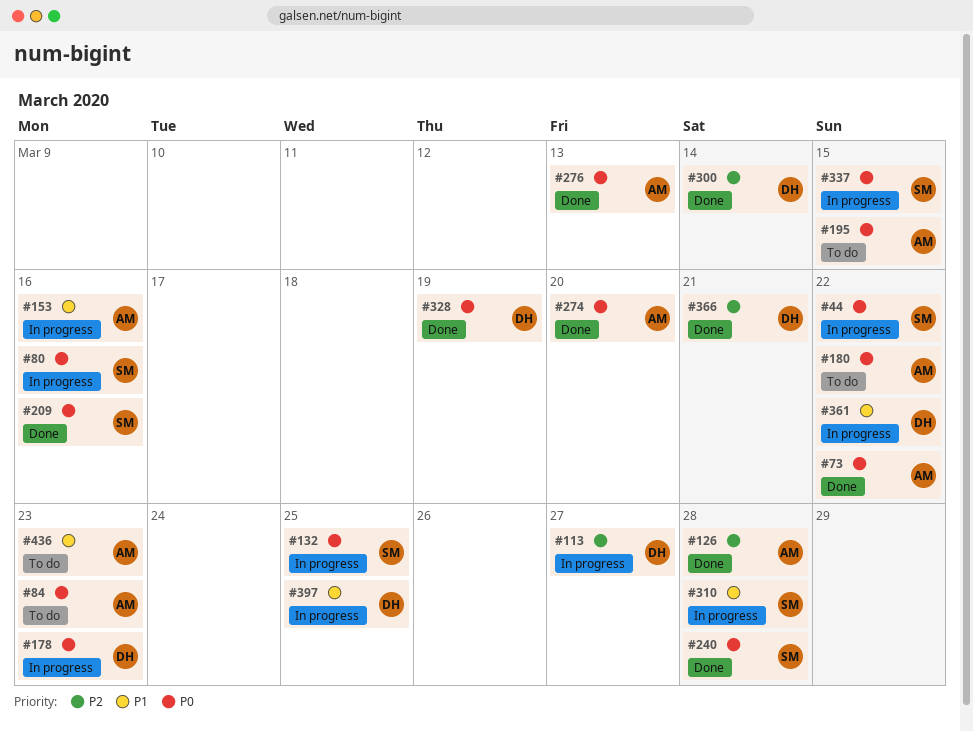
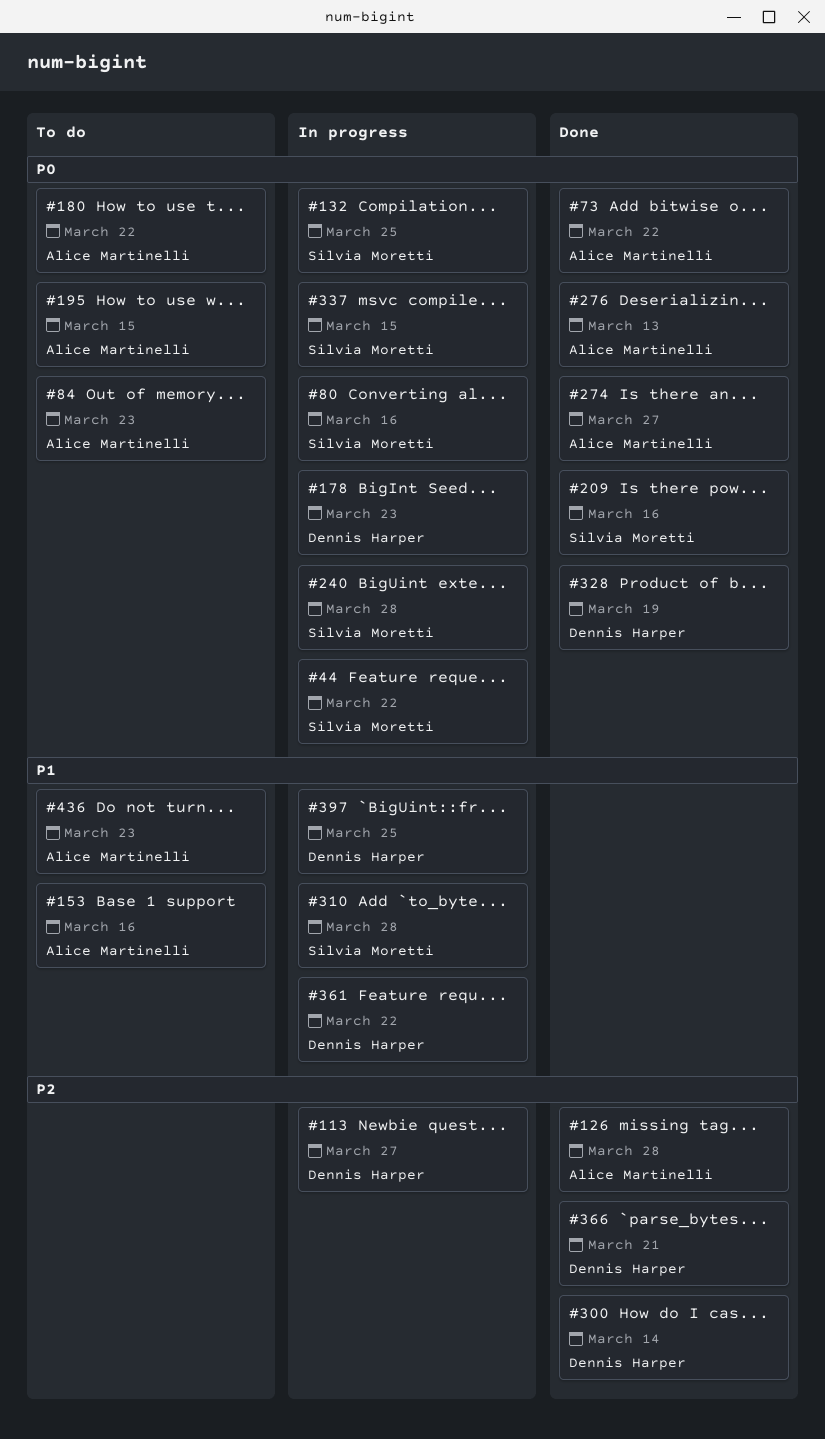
#153, status: In progress -> To do
#240, status: Done -> In progress
#274, due: Mar 20 -> Mar 27

